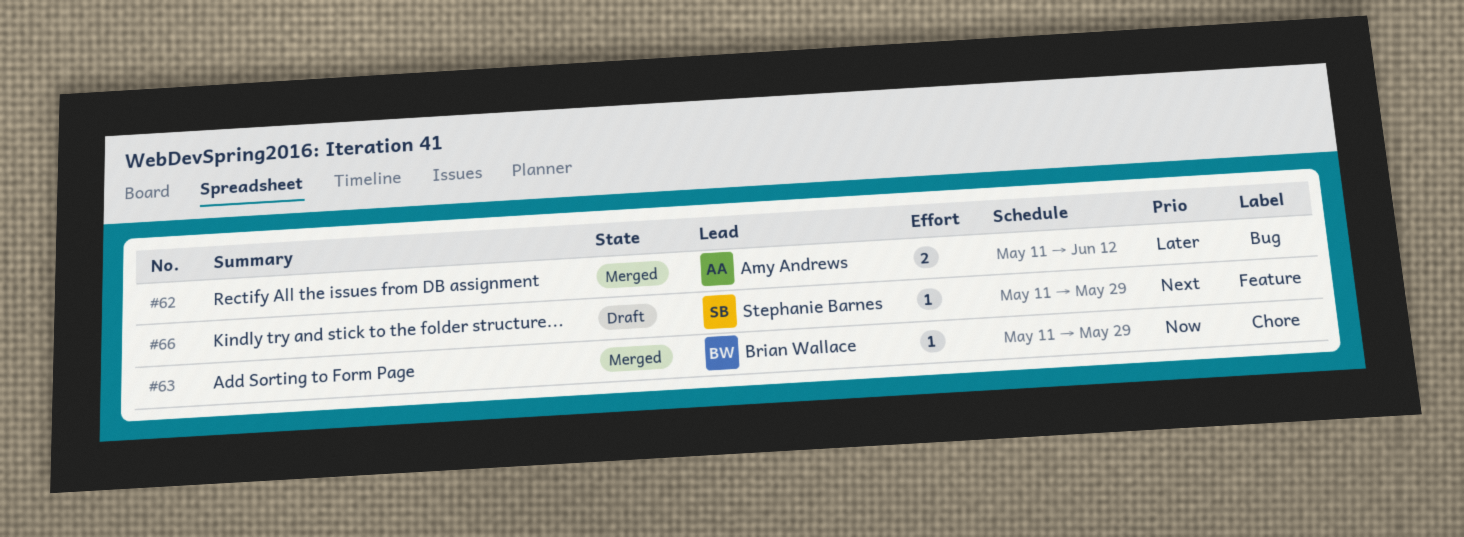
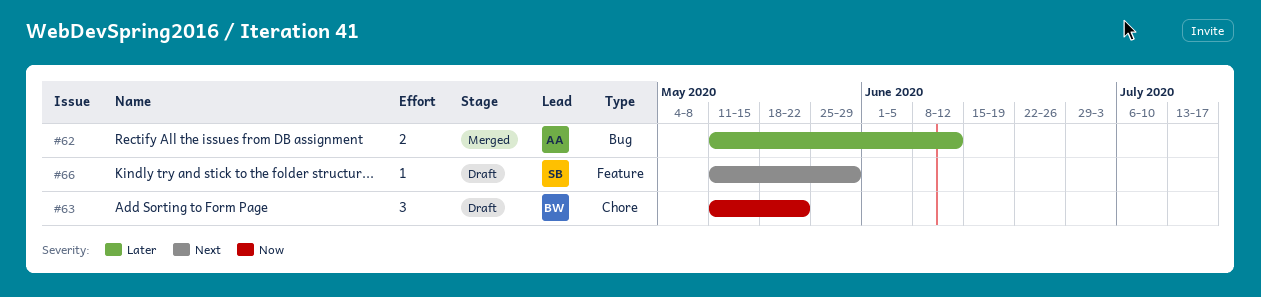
#63, status: Merged -> Draft
#63, estimate: 1 -> 3
#63, due: May 29 -> May 22

